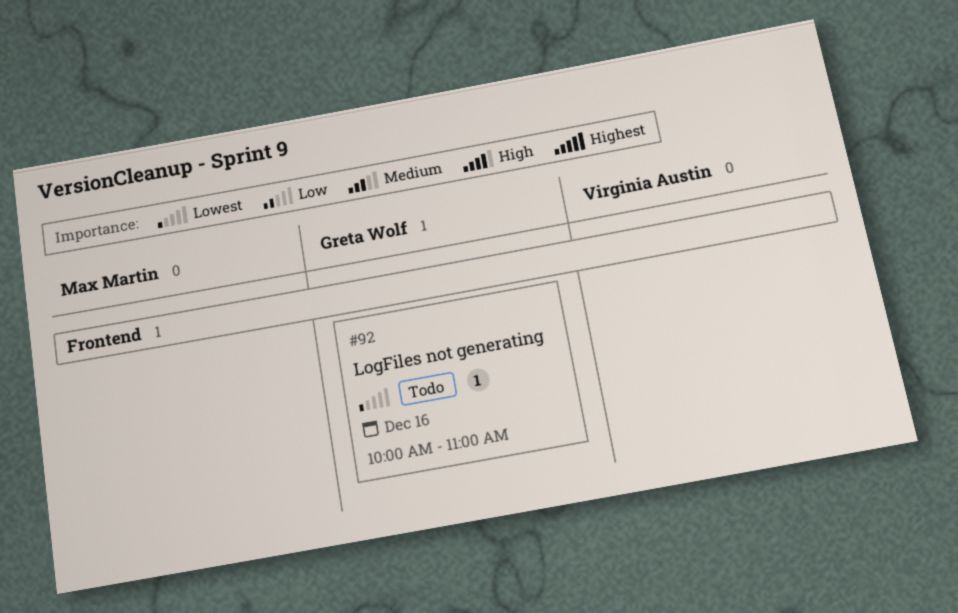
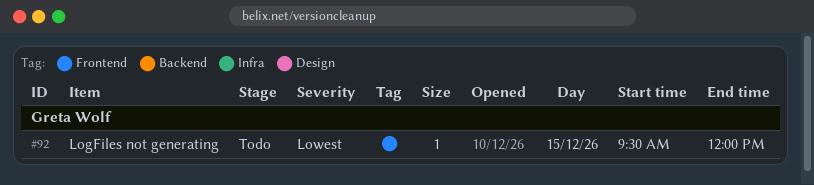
#92, day: Dec 16 -> Dec 15
#92, begins: 10:00 -> 09:30
#92, ends: 11:00 -> 12:00

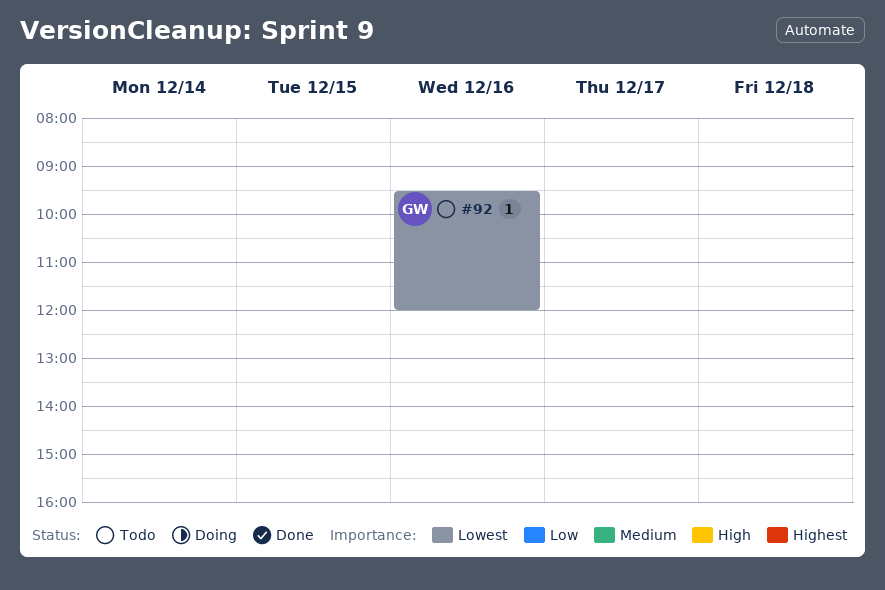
#92, day: Dec 15 -> Dec 16

